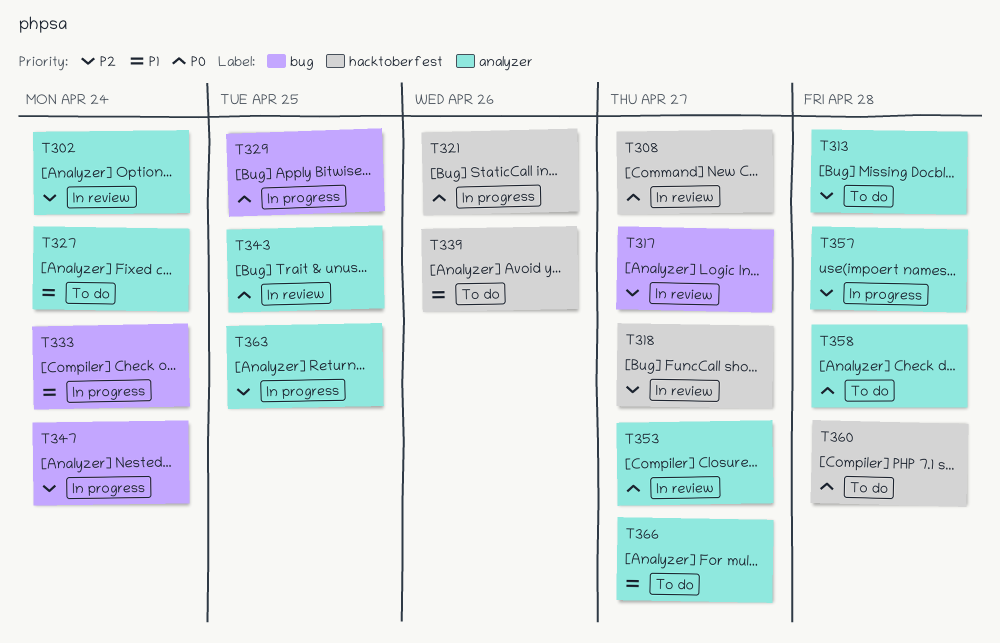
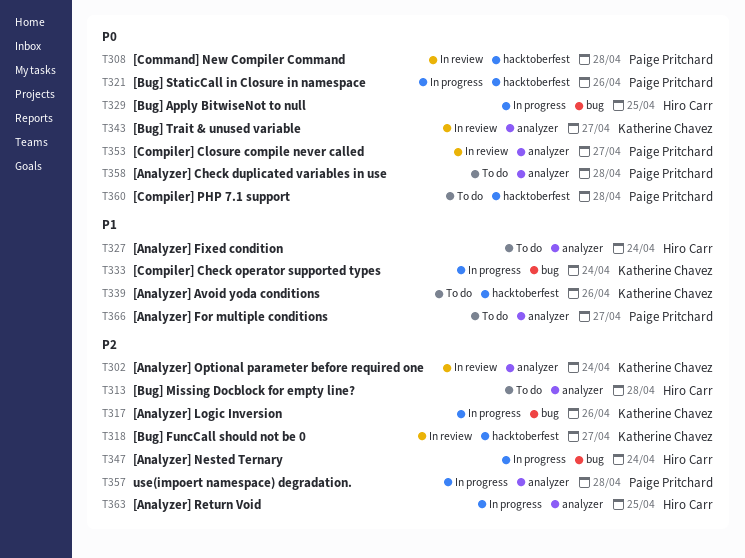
T308, due: Apr 27 -> Apr 28
T317, status: In review -> In progress
T317, due: Apr 27 -> Apr 26
T343, due: Apr 25 -> Apr 27

